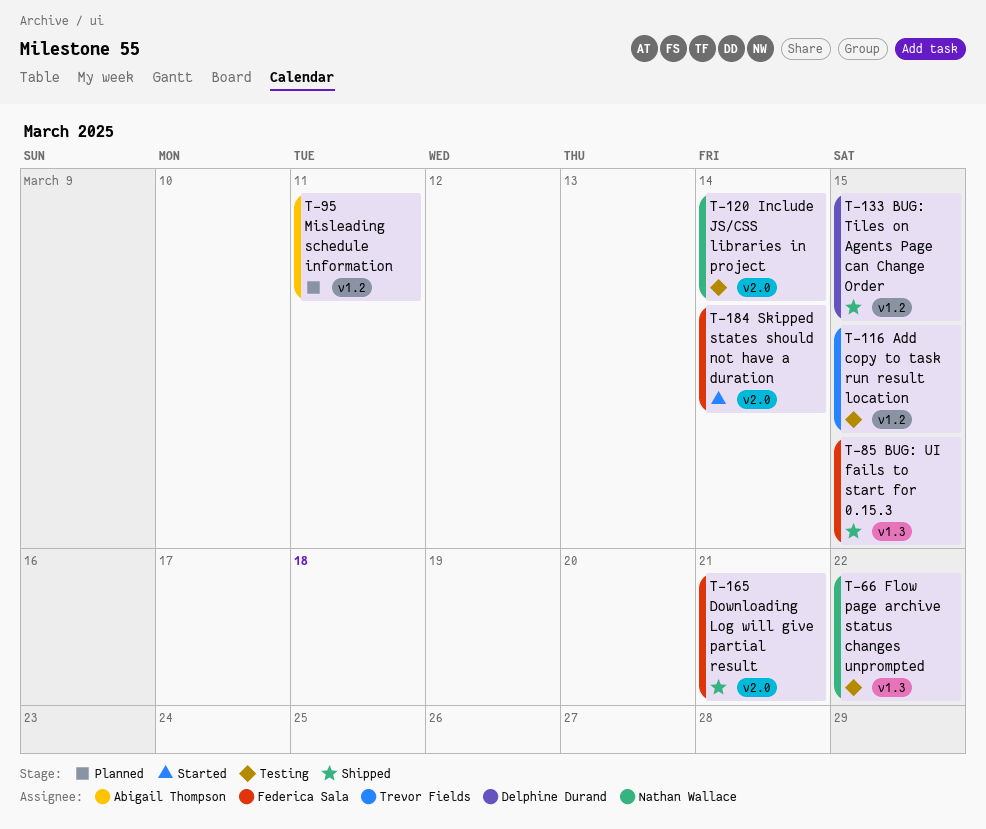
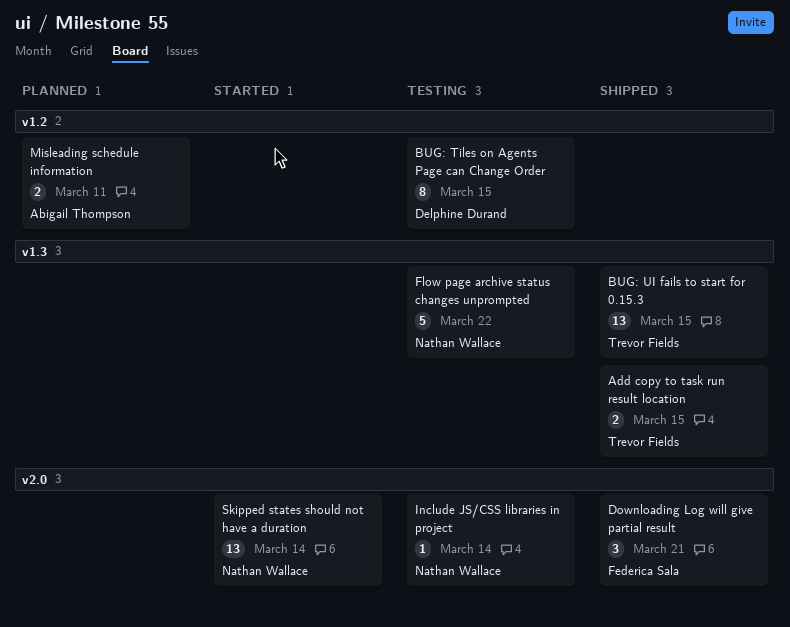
Add copy to task run result location, status: Testing -> Shipped
Add copy to task run result location, label: v1.2 -> v1.3
BUG: Tiles on Agents Page can Change Order, status: Shipped -> Testing
BUG: UI fails to start for 0.15.3, owner: Federica Sala -> Trevor Fields
Skipped states should not have a duration, owner: Federica Sala -> Nathan Wallace

